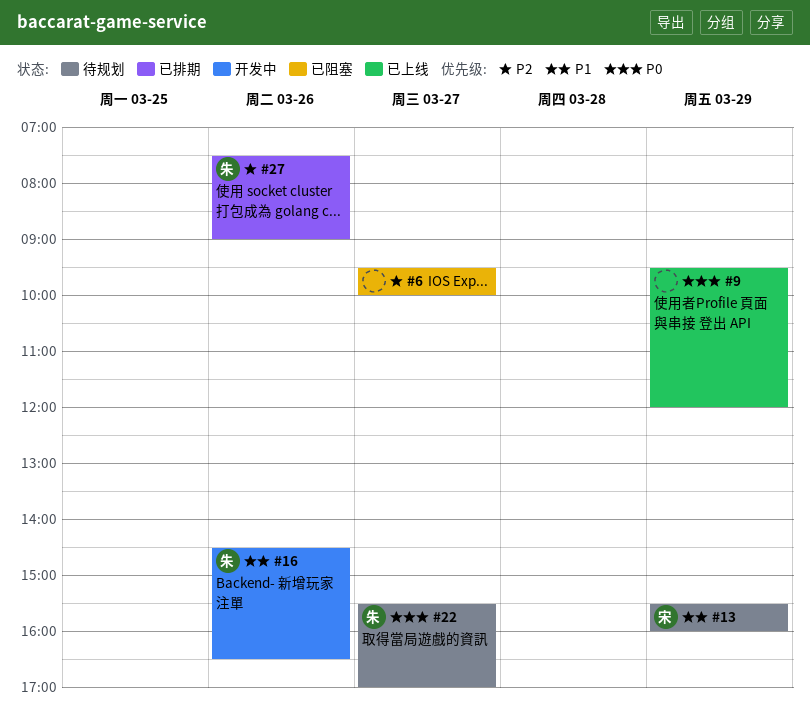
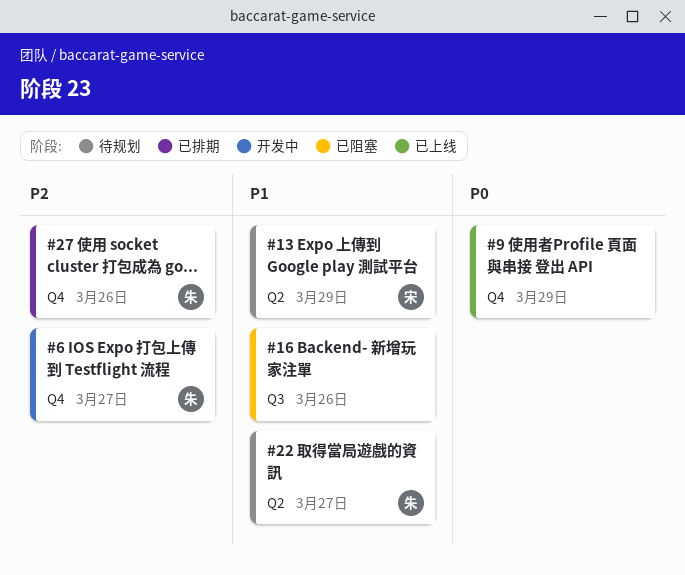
#6, status: 已阻塞 -> 开发中
#6, owner: none -> 朱
#16, status: 开发中 -> 已阻塞
#16, owner: 朱 -> none
#22, priority: P0 -> P1

